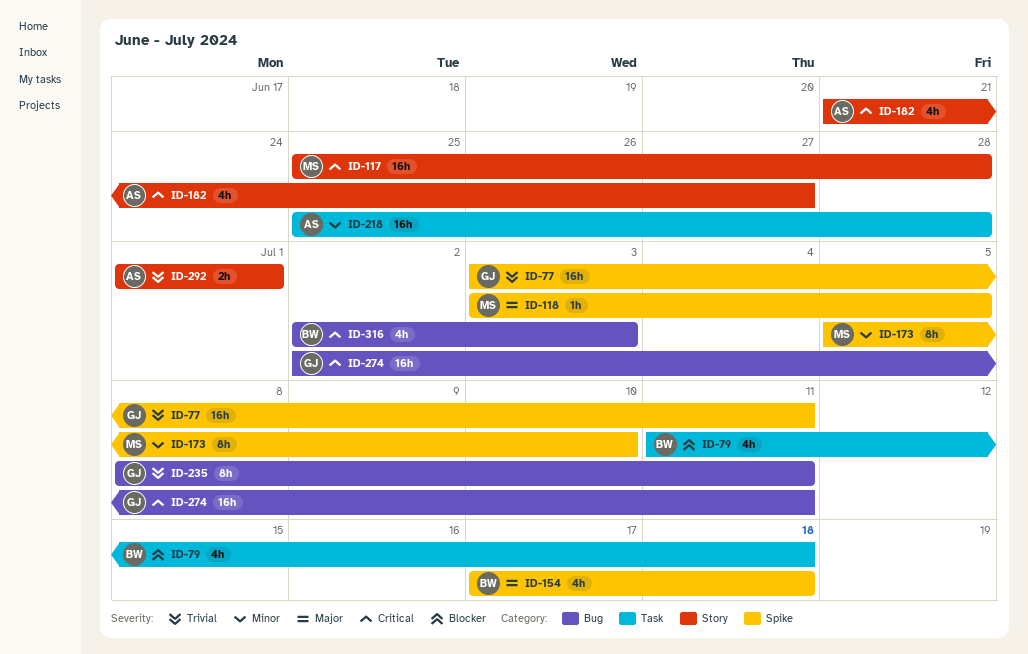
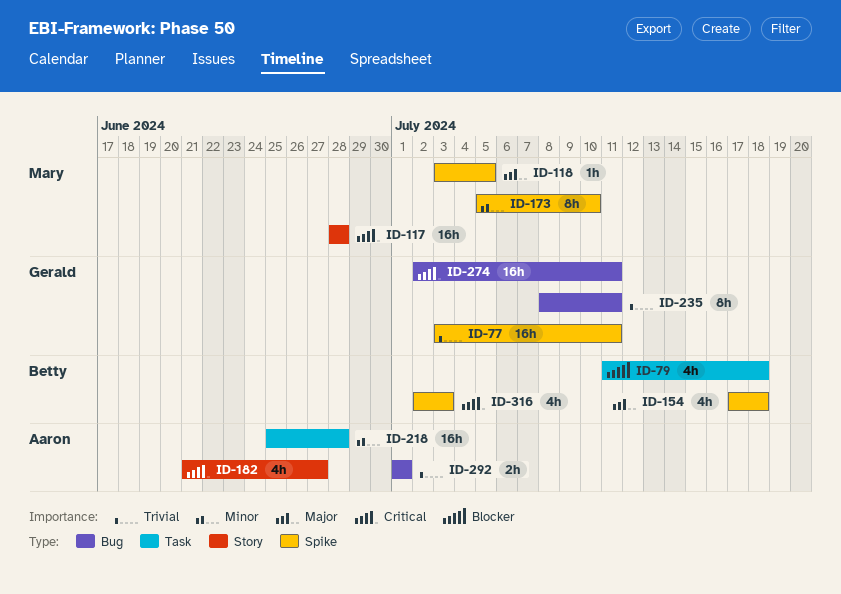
ID-117, start: Jun 25 -> Jun 28
ID-292, label: Story -> Bug
ID-316, label: Bug -> Spike

